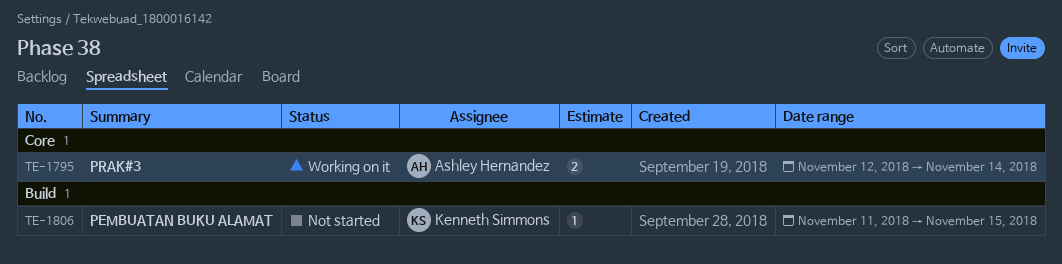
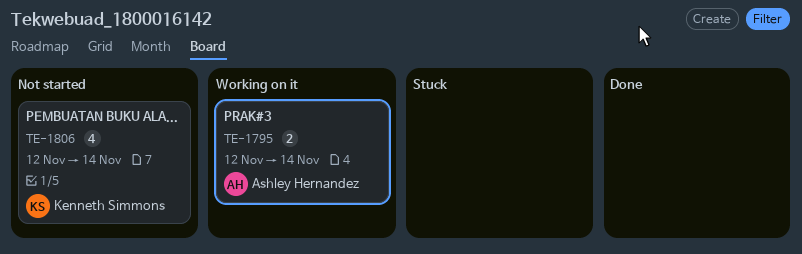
TE-1806, estimate: 1 -> 4
TE-1806, start: Nov 11 -> Nov 12
TE-1806, due: Nov 15 -> Nov 14

